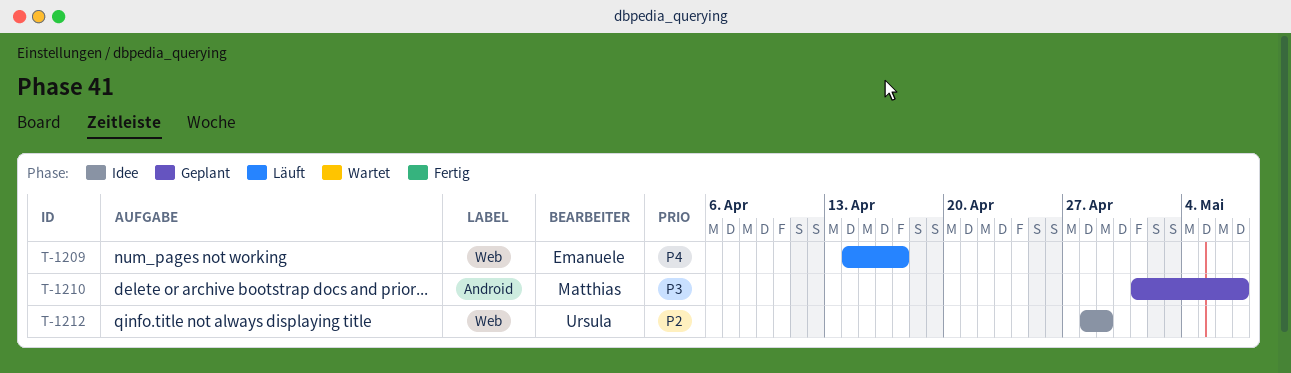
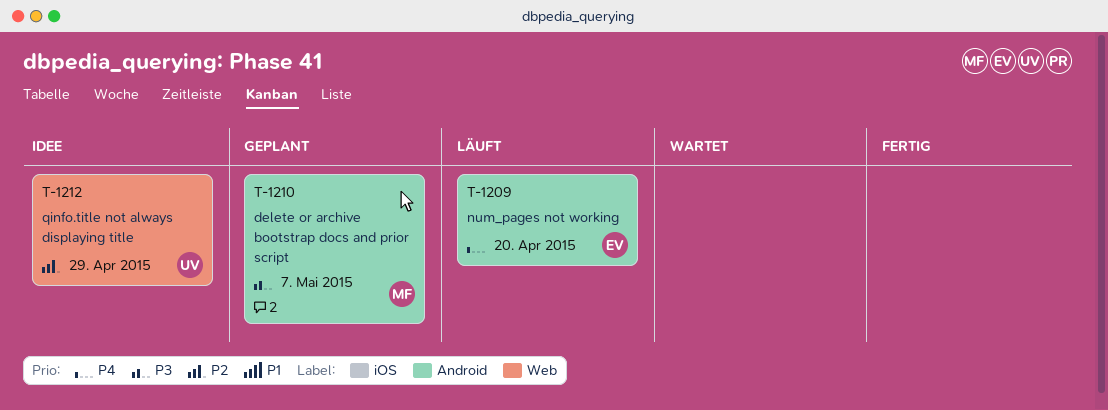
T-1209, label: Web -> Android
T-1209, due: Apr 17 -> Apr 20

